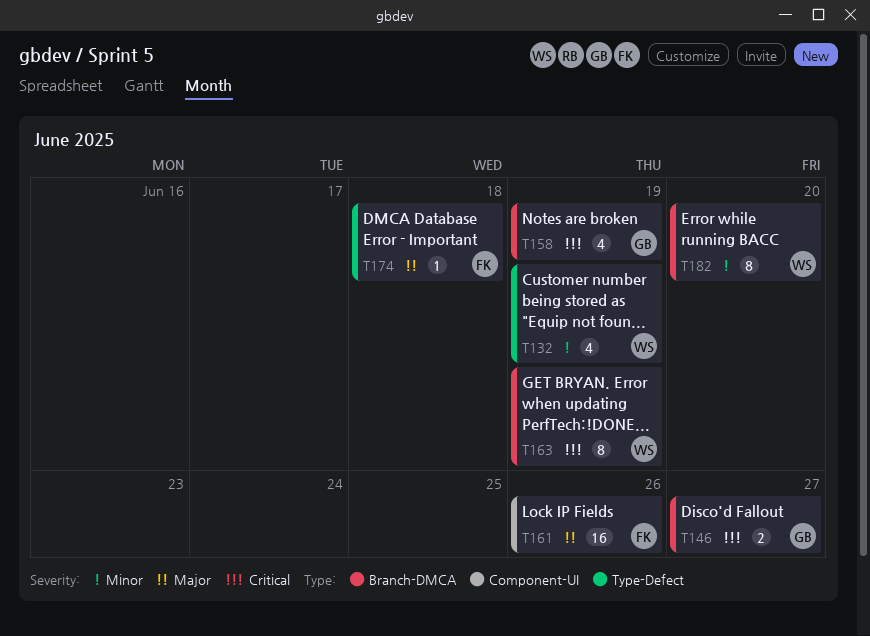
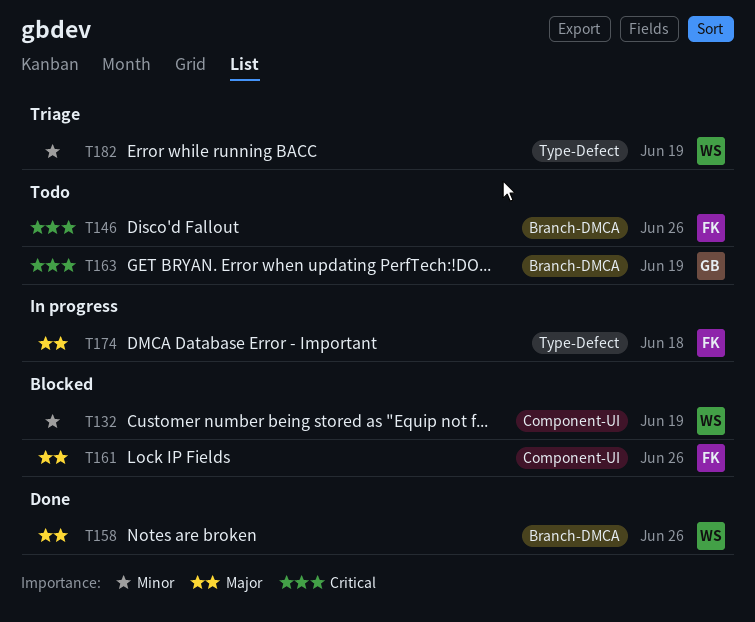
T132, label: Type-Defect -> Component-UI
T146, owner: GB -> FK
T146, due: Jun 27 -> Jun 26
T158, owner: GB -> WS
T158, priority: Critical -> Major
T158, due: Jun 19 -> Jun 26
T163, owner: WS -> GB
T182, label: Branch-DMCA -> Type-Defect
T182, due: Jun 20 -> Jun 19

